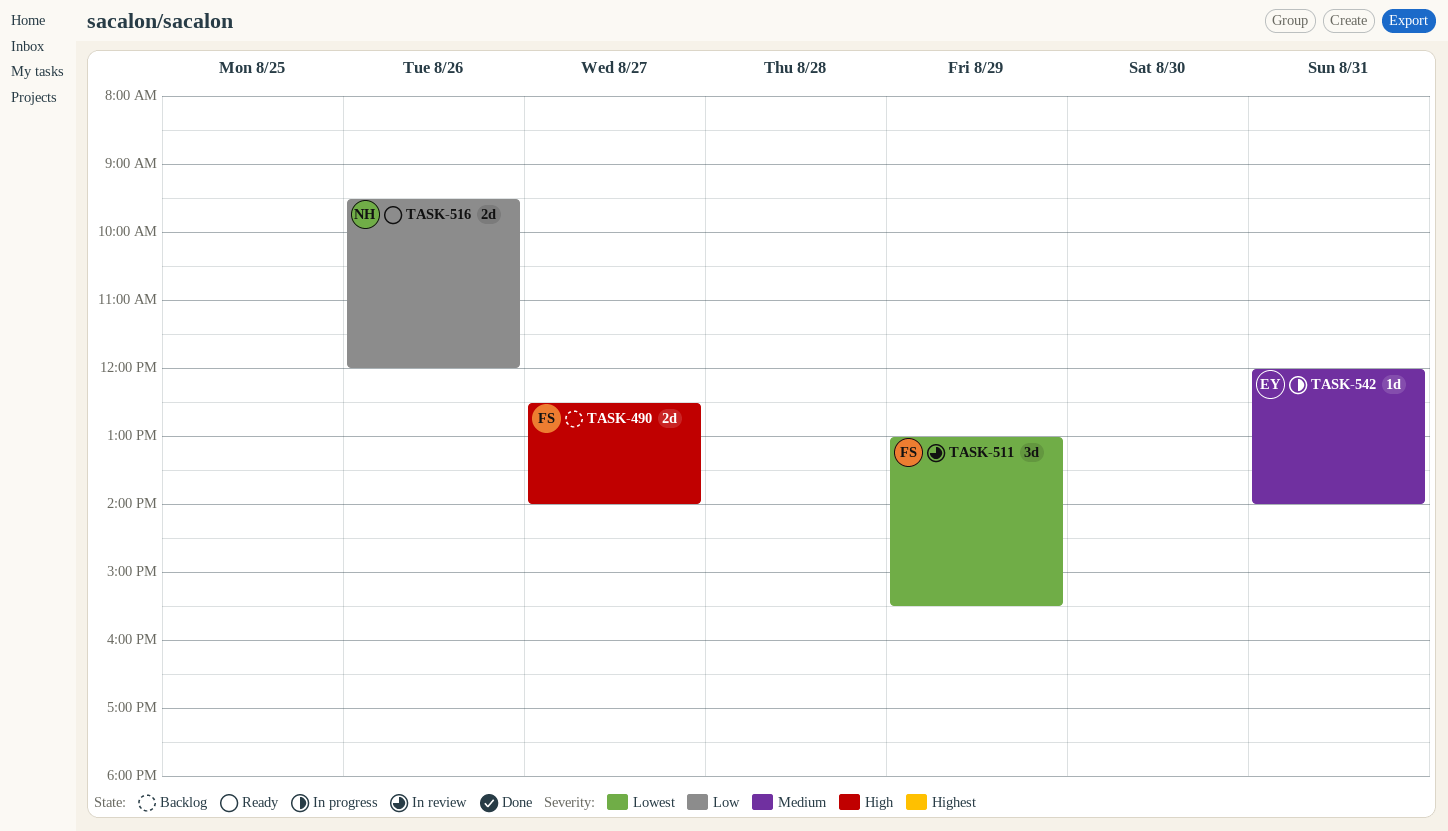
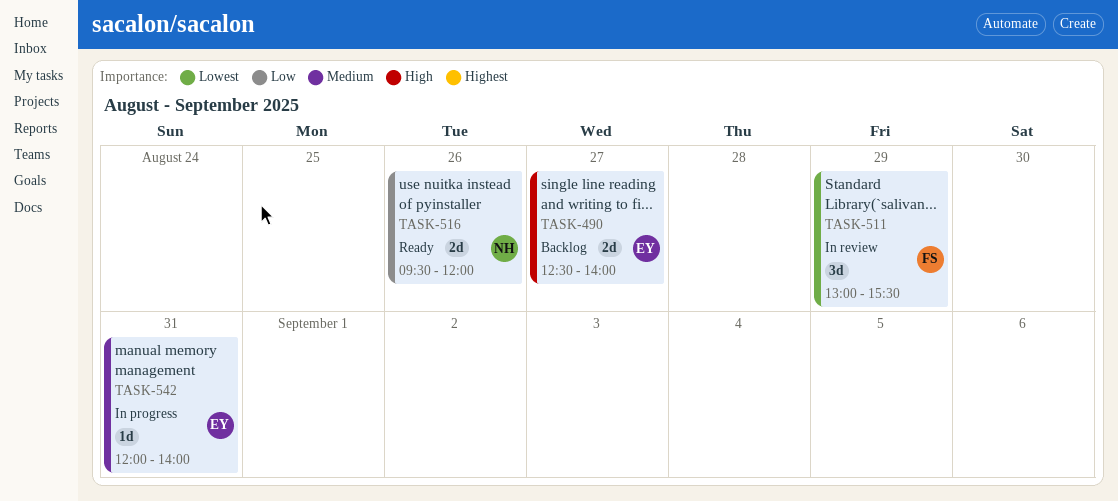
TASK-490, owner: FS -> EY

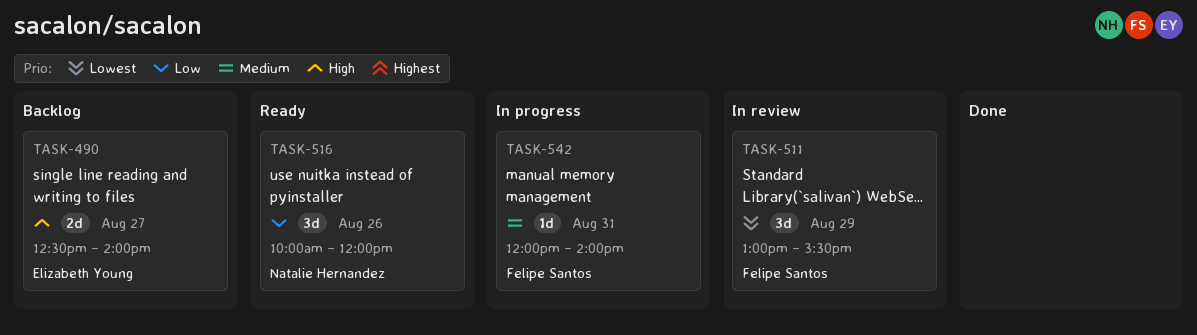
TASK-516, estimate: 2d -> 3d
TASK-516, begins: 09:30 -> 10:00
TASK-542, owner: Elizabeth Young -> Felipe Santos

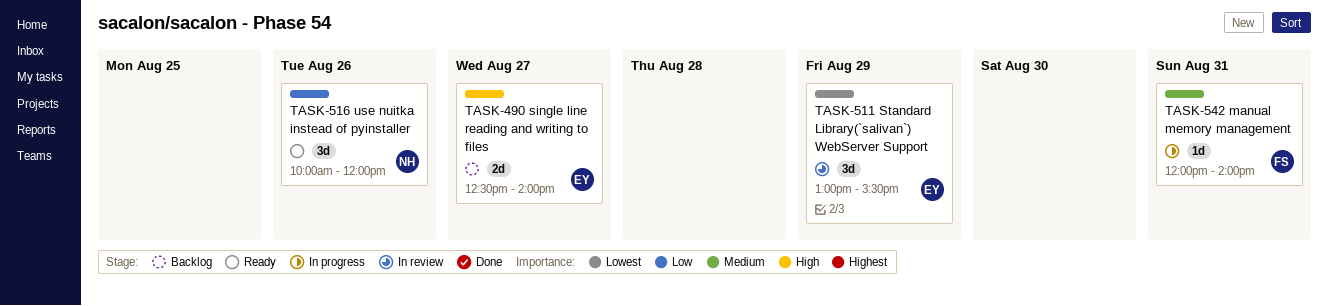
TASK-511, owner: Felipe Santos -> Elizabeth Young

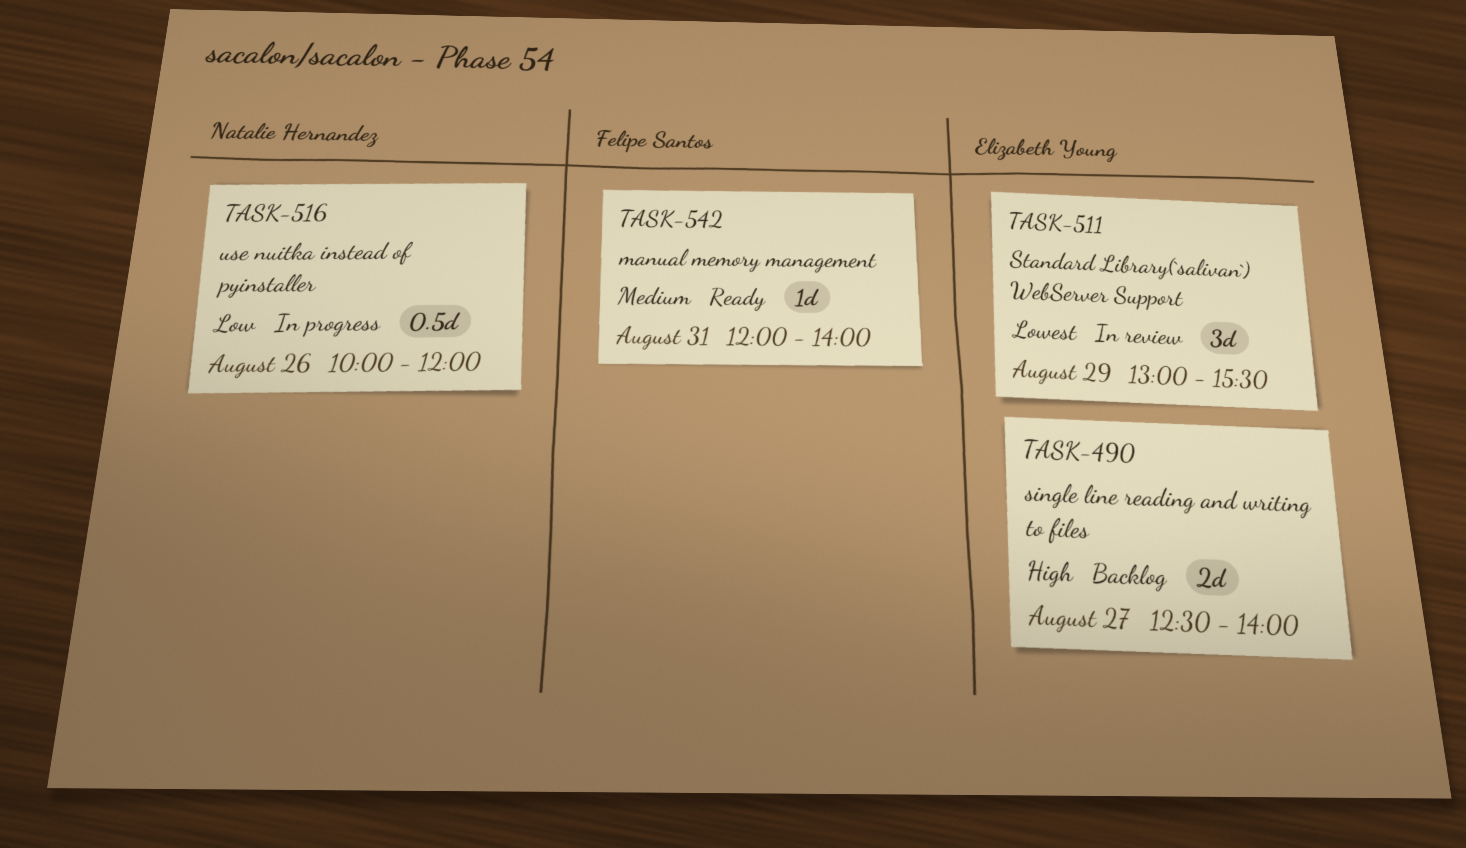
TASK-516, status: Ready -> In progress
TASK-516, estimate: 3d -> 0.5d
TASK-542, status: In progress -> Ready

